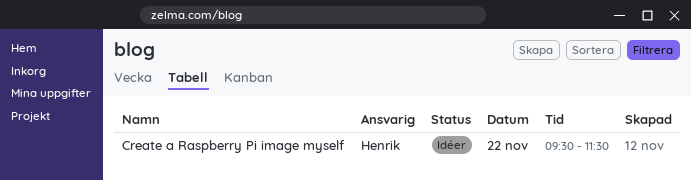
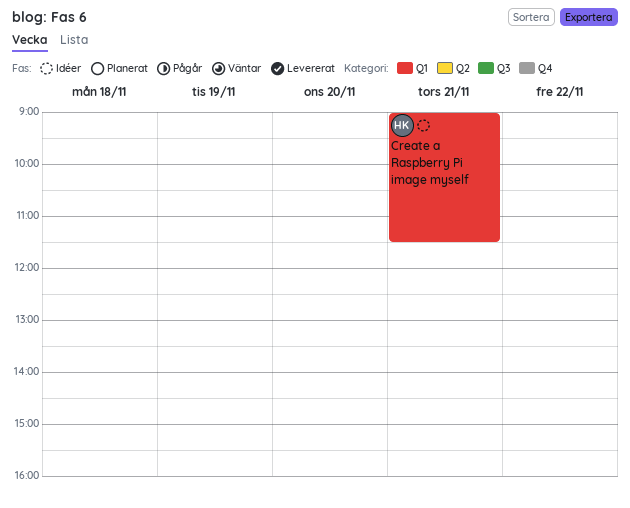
Create a Raspberry Pi image myself, day: Nov 22 -> Nov 21
Create a Raspberry Pi image myself, begins: 09:30 -> 09:00

